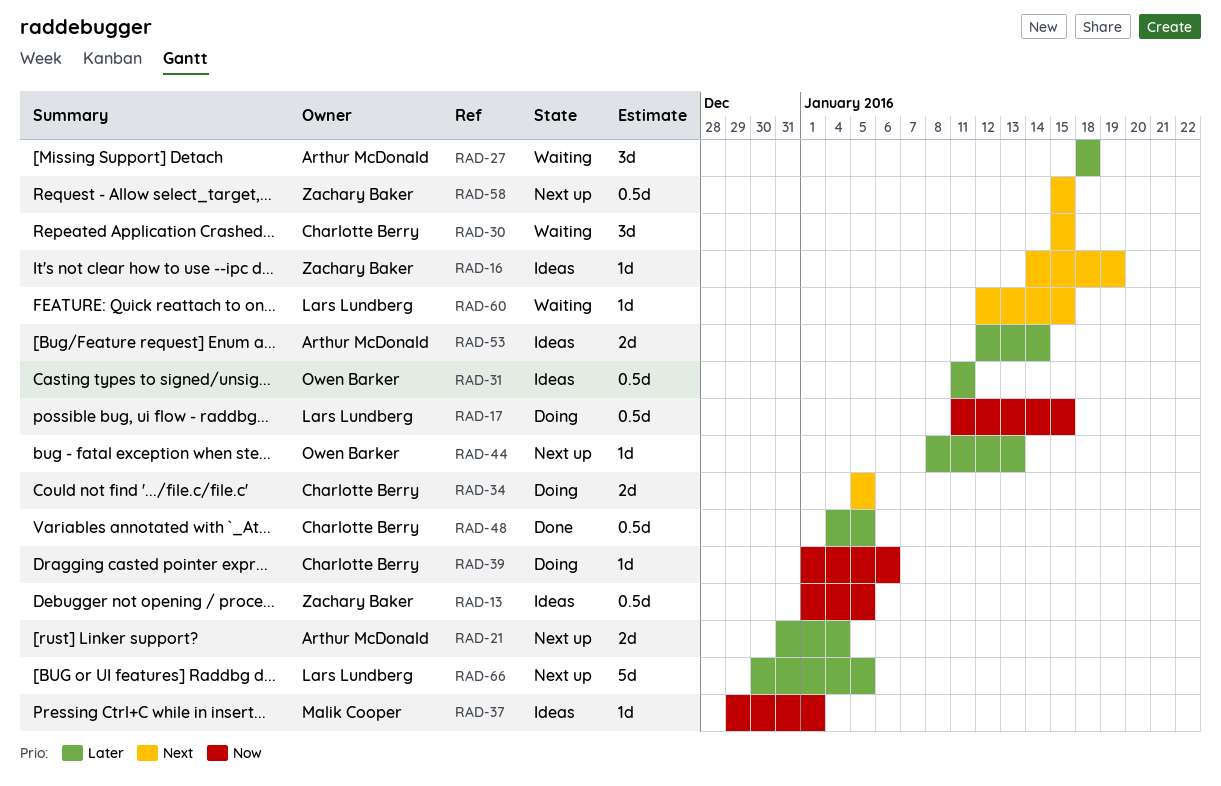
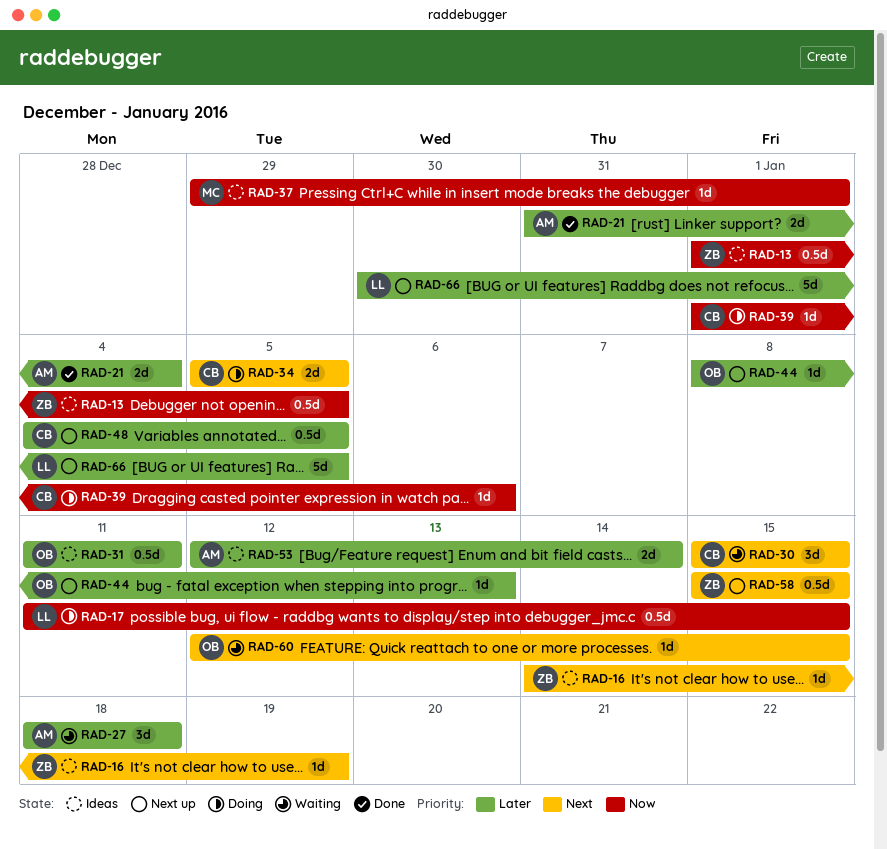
RAD-21, status: Next up -> Done
RAD-48, status: Done -> Next up
RAD-60, owner: Lars Lundberg -> Owen Barker

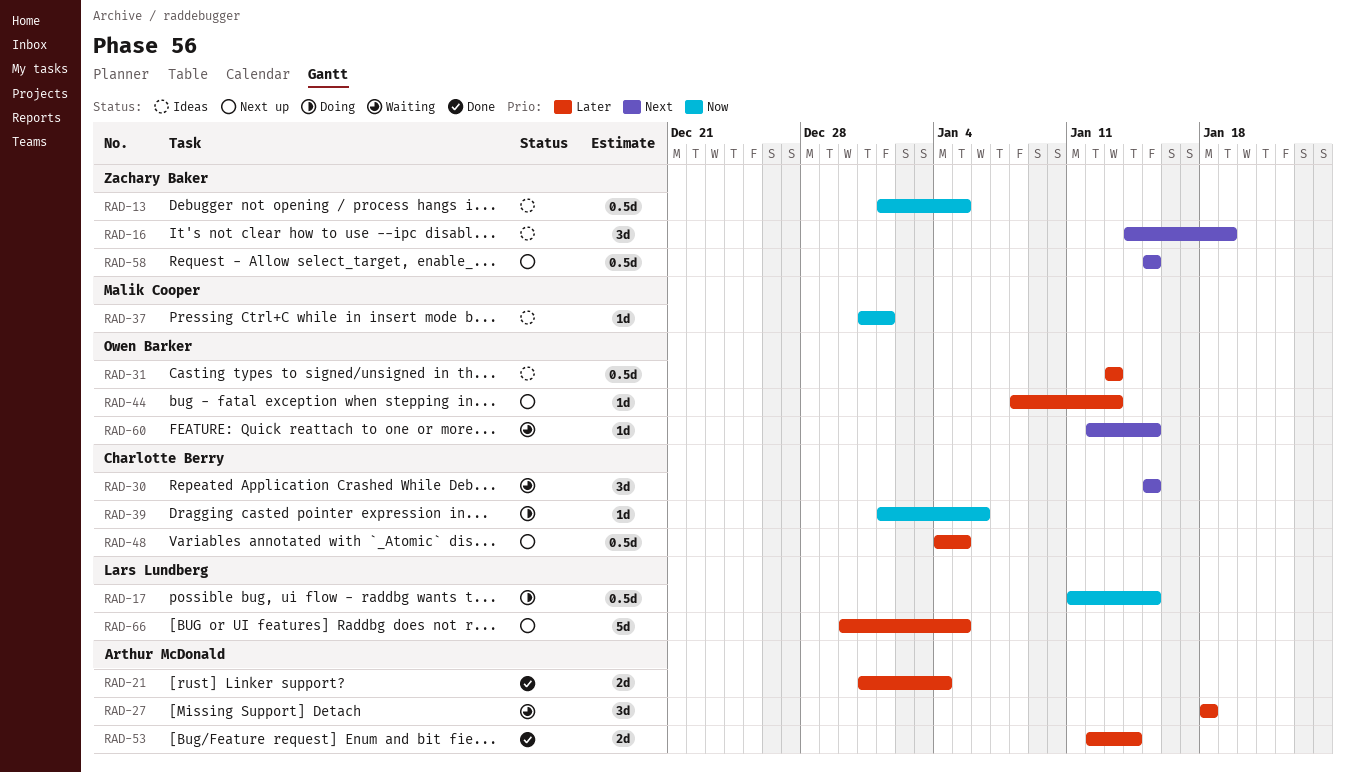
RAD-16, estimate: 1d -> 3d
RAD-31, start: Jan 11 -> Jan 13
RAD-31, due: Jan 11 -> Jan 13
RAD-34: present -> none
RAD-37, start: Dec 29 -> Dec 31
RAD-53, status: Ideas -> Done

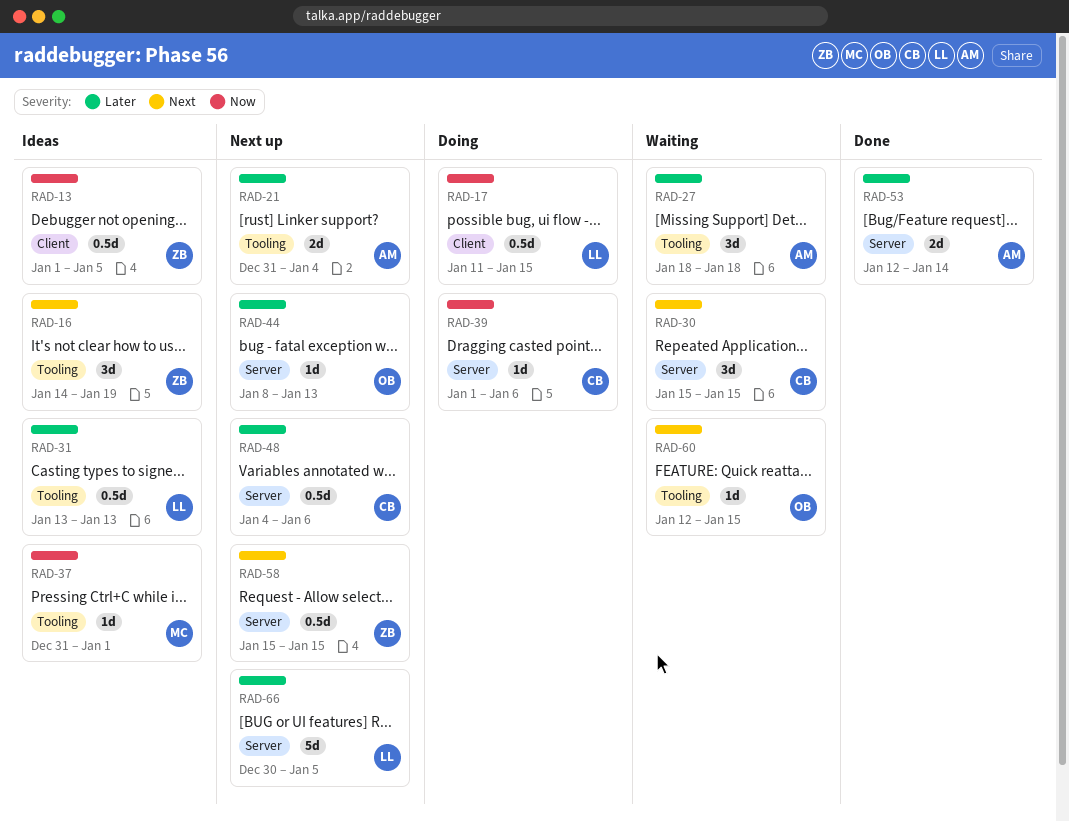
RAD-21, status: Done -> Next up
RAD-31, owner: Owen Barker -> Lars Lundberg
RAD-48, due: Jan 5 -> Jan 6

